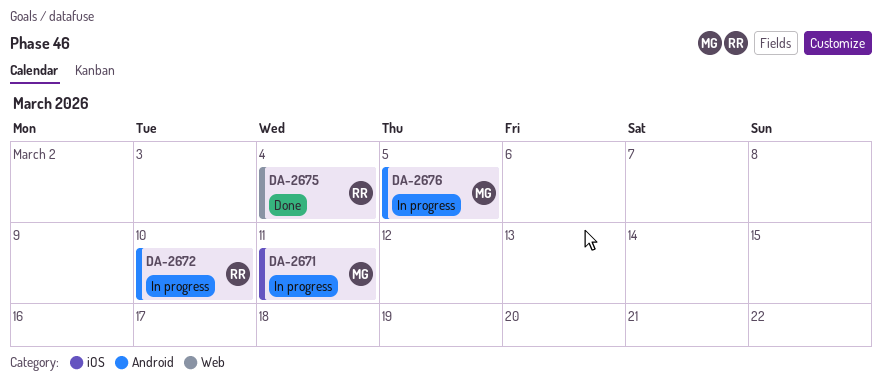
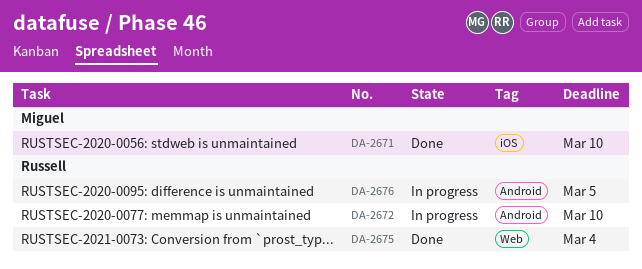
DA-2671, status: In progress -> Done
DA-2671, due: Mar 11 -> Mar 10
DA-2676, owner: Miguel -> Russell

